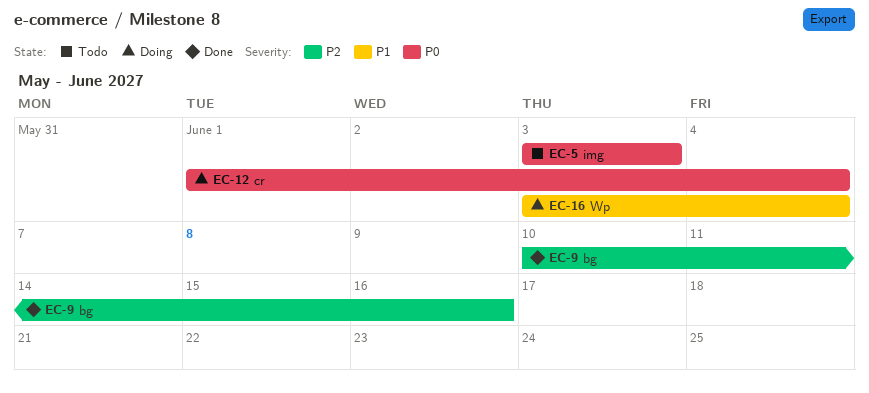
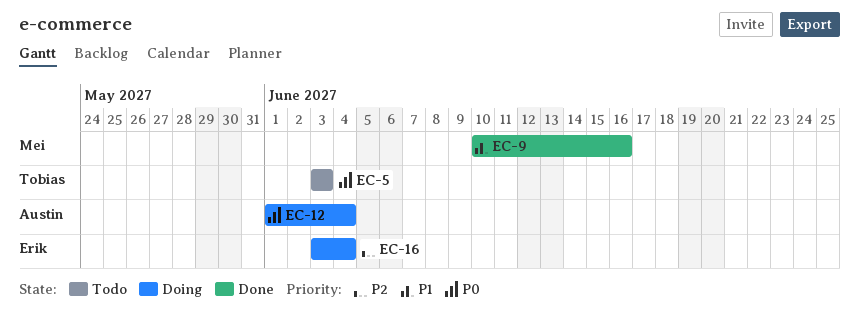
EC-9, priority: P2 -> P1
EC-16, priority: P1 -> P2

